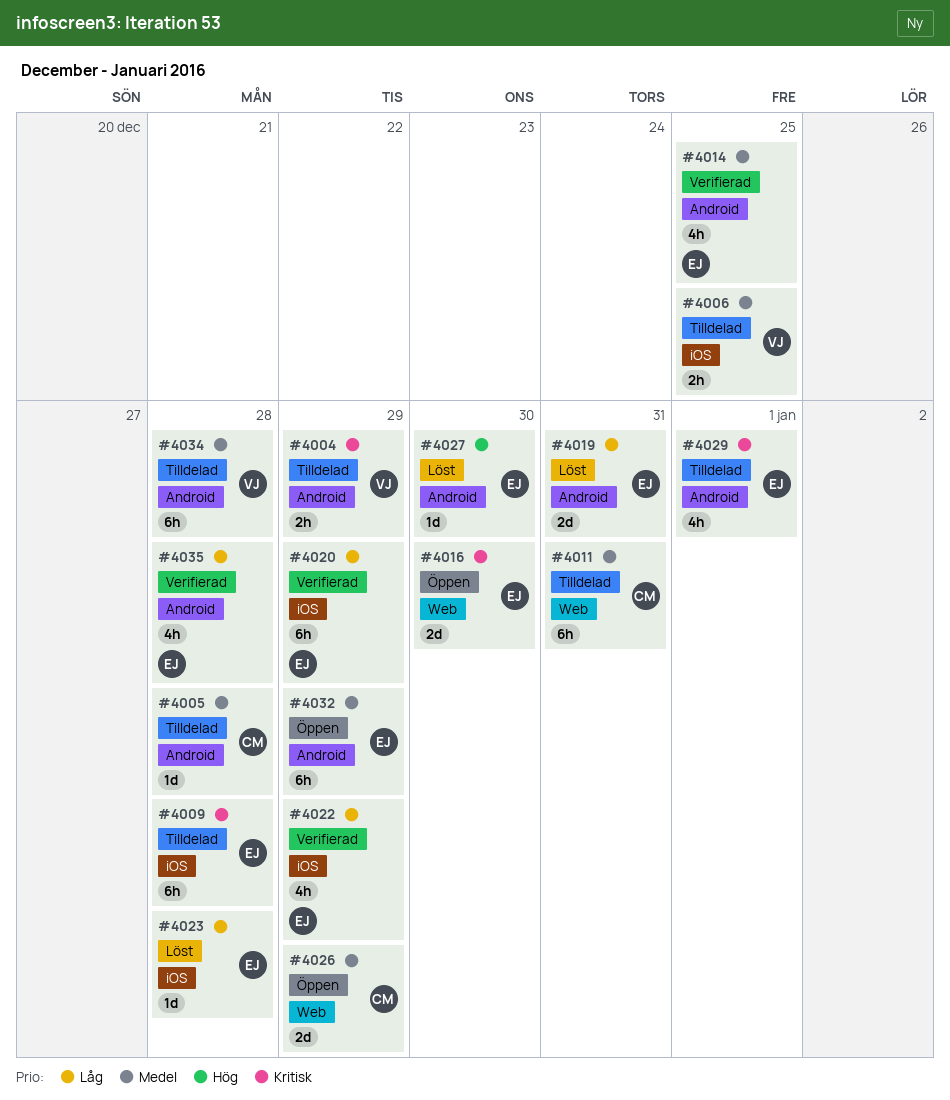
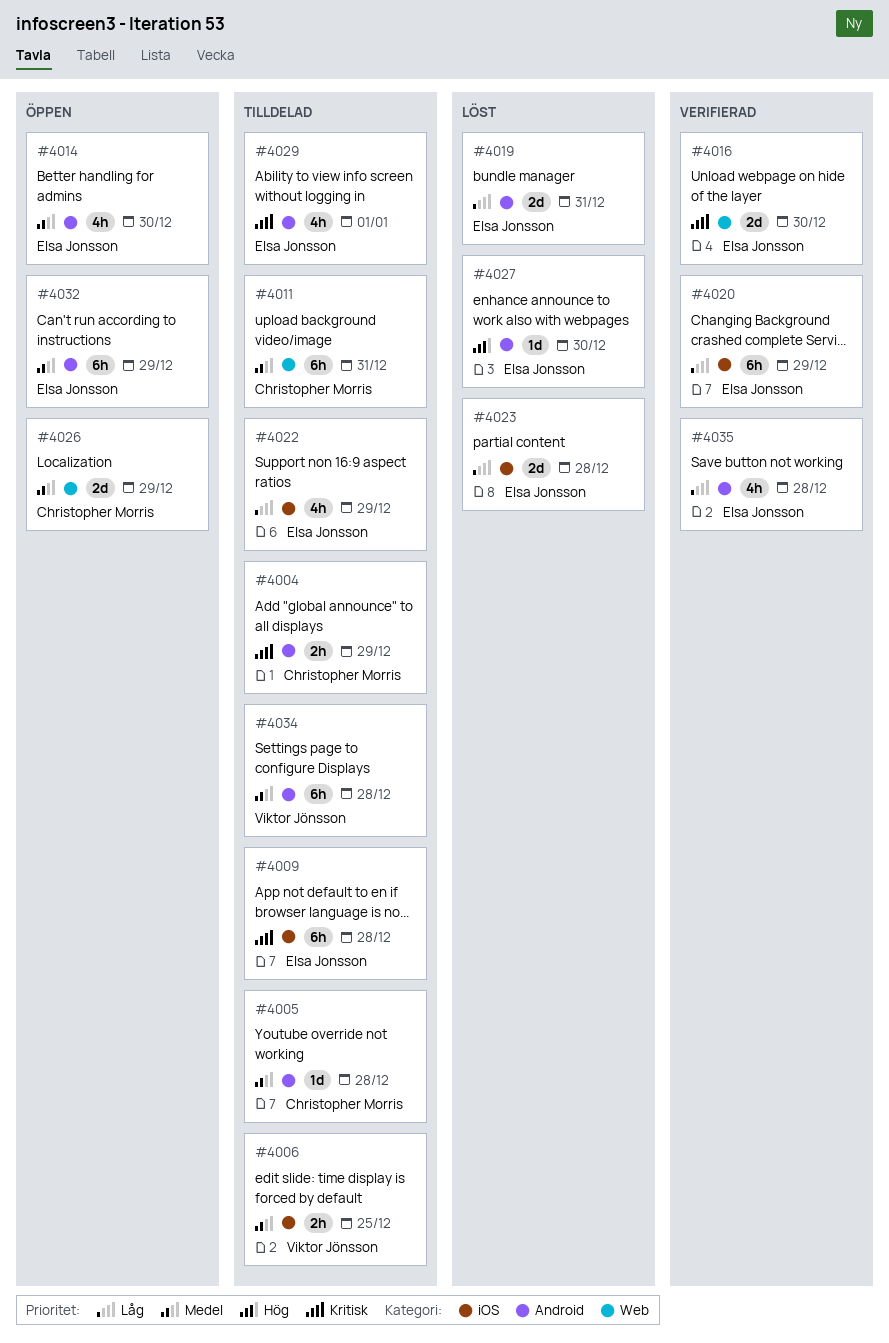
#4004, owner: Viktor Jönsson -> Christopher Morris
#4014, status: Verifierad -> Öppen
#4014, due: Dec 25 -> Dec 30
#4016, status: Öppen -> Verifierad
#4022, status: Verifierad -> Tilldelad
#4023, estimate: 1d -> 2d

